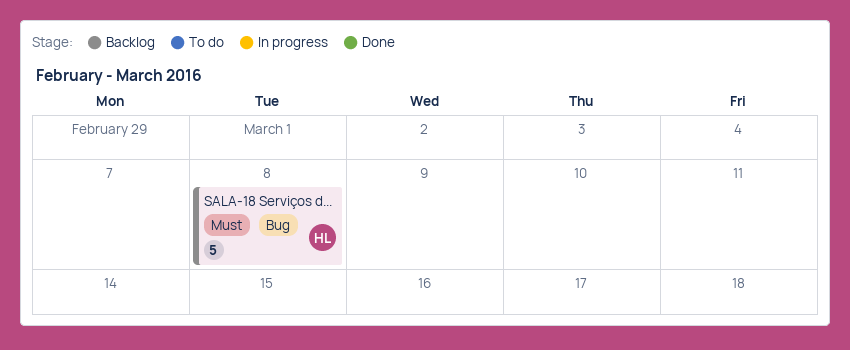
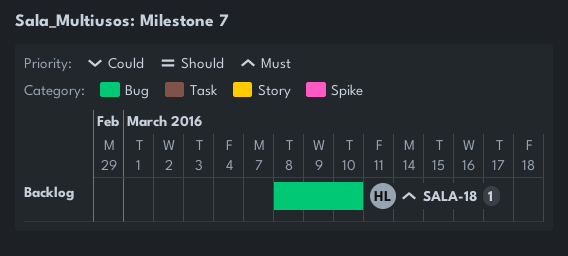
SALA-18, estimate: 5 -> 1
SALA-18, due: Mar 8 -> Mar 10

